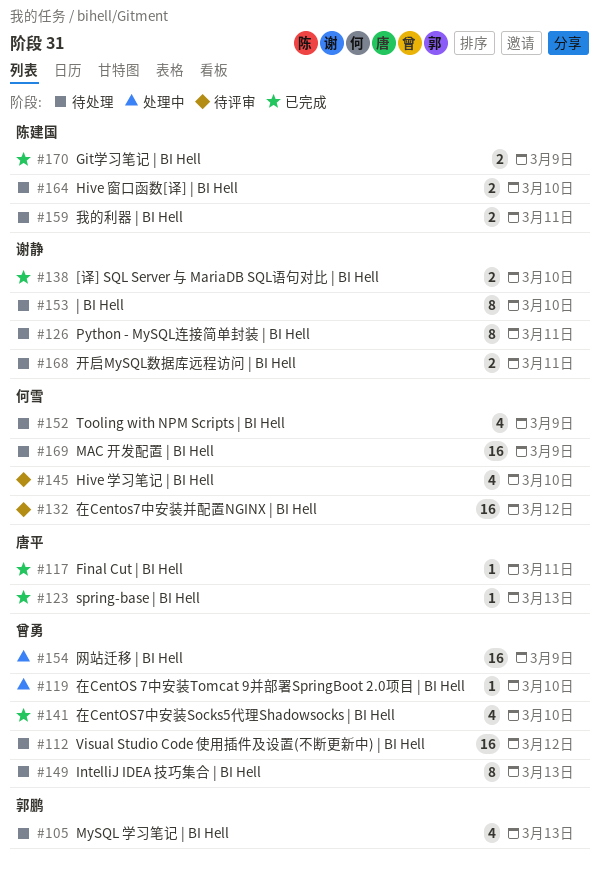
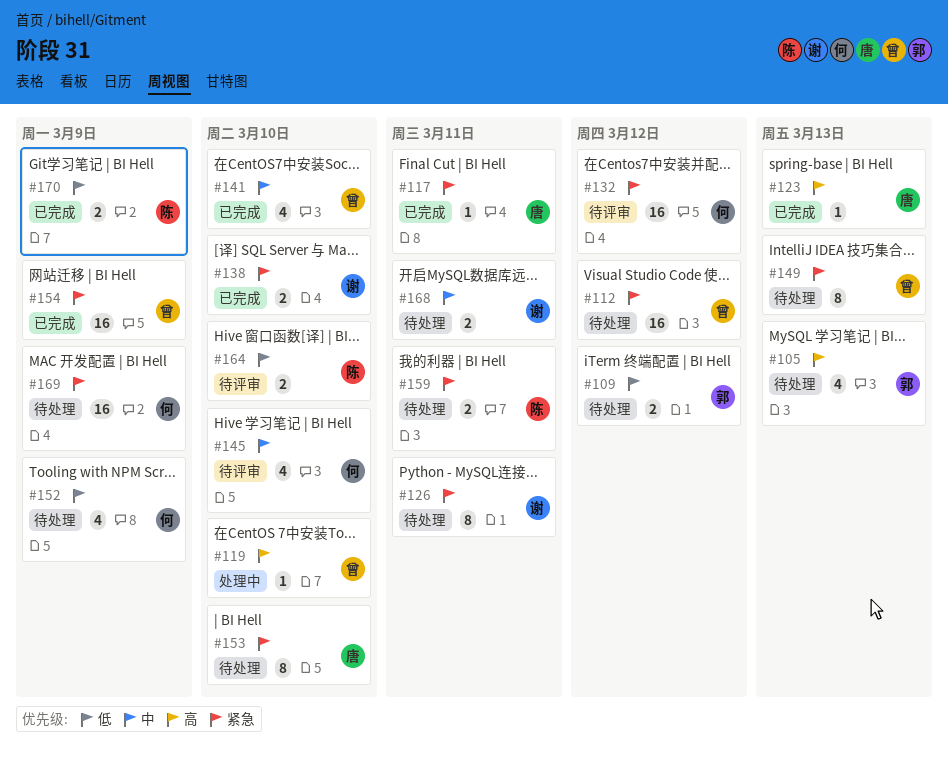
#109: none -> present
#153, owner: 谢静 -> 唐平
#154, status: 处理中 -> 已完成
#164, status: 待处理 -> 待评审

